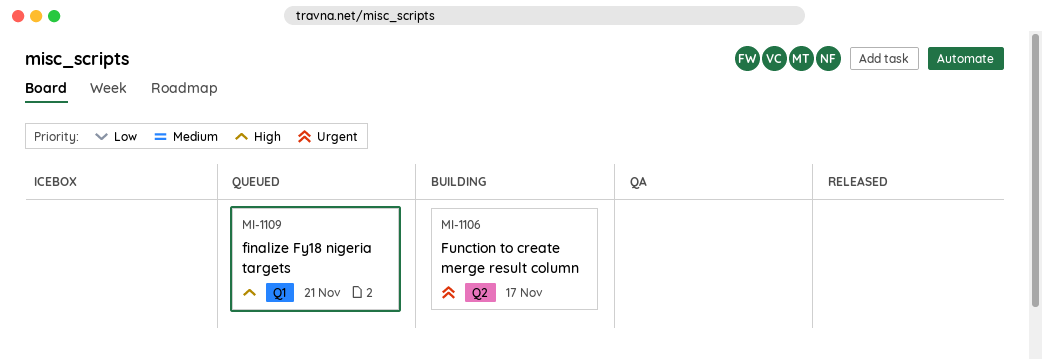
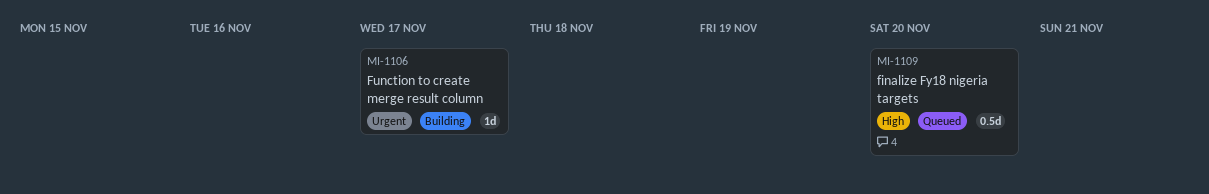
MI-1109, due: Nov 21 -> Nov 20

